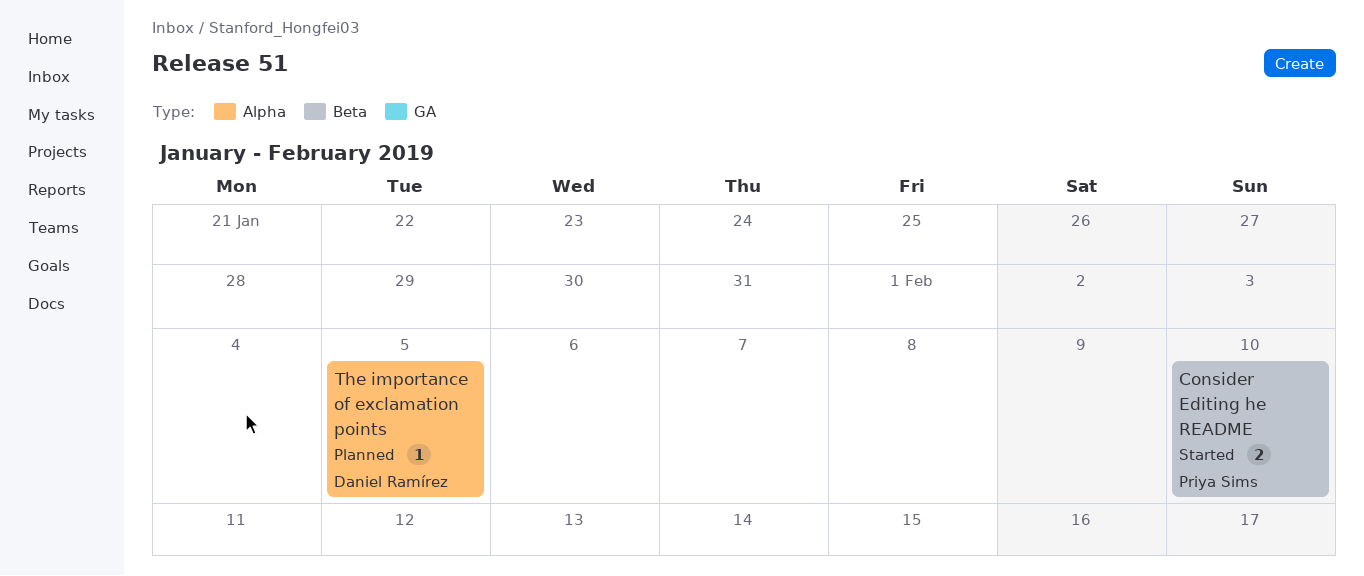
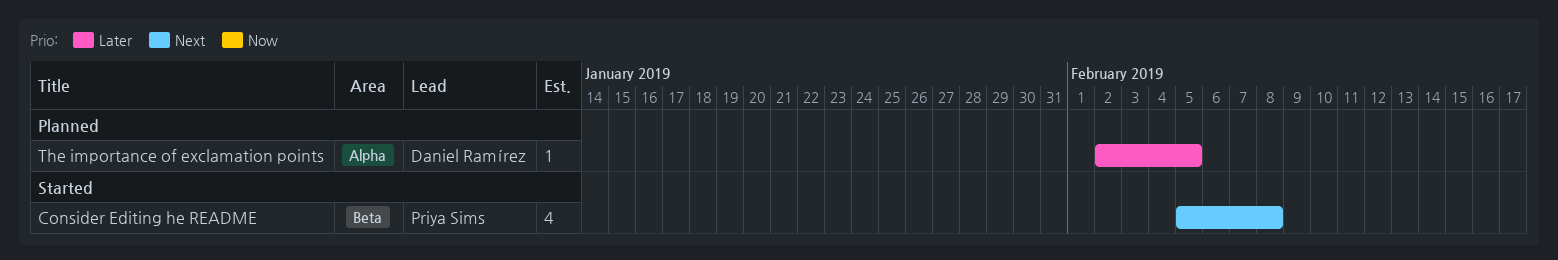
Consider Editing he README, estimate: 2 -> 4
Consider Editing he README, due: Feb 10 -> Feb 8

